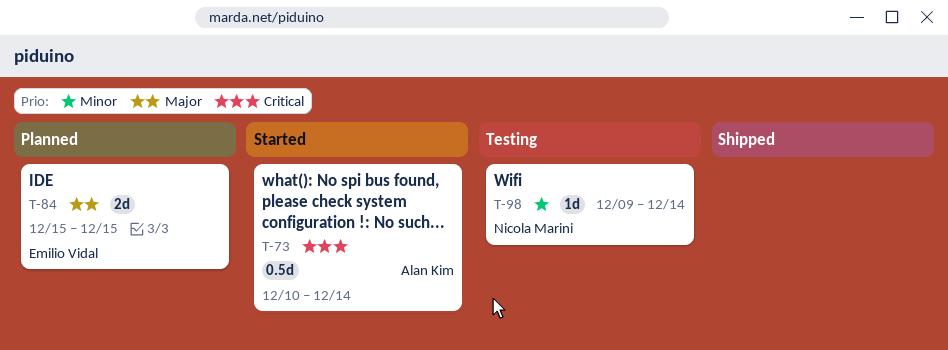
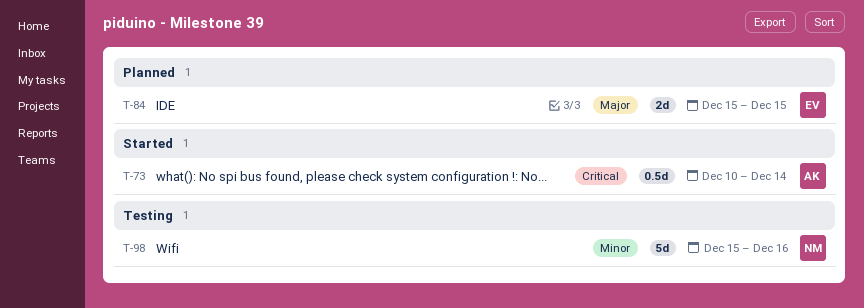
T-98, estimate: 1d -> 5d
T-98, start: Dec 9 -> Dec 15
T-98, due: Dec 14 -> Dec 16

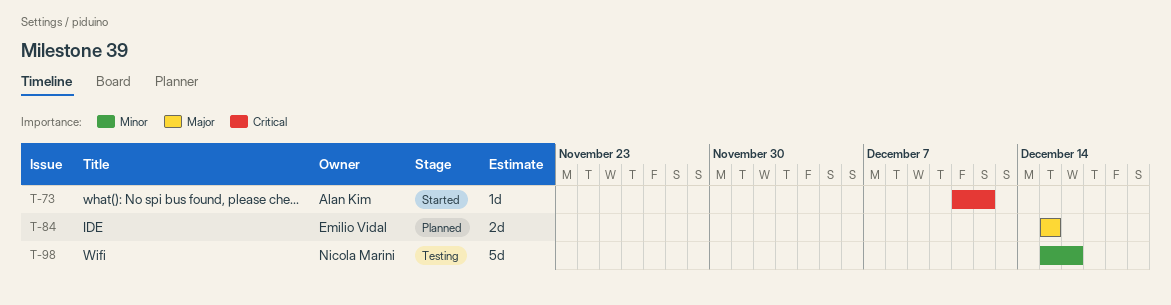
T-73, estimate: 0.5d -> 1d
T-73, start: Dec 10 -> Dec 11
T-73, due: Dec 14 -> Dec 12

